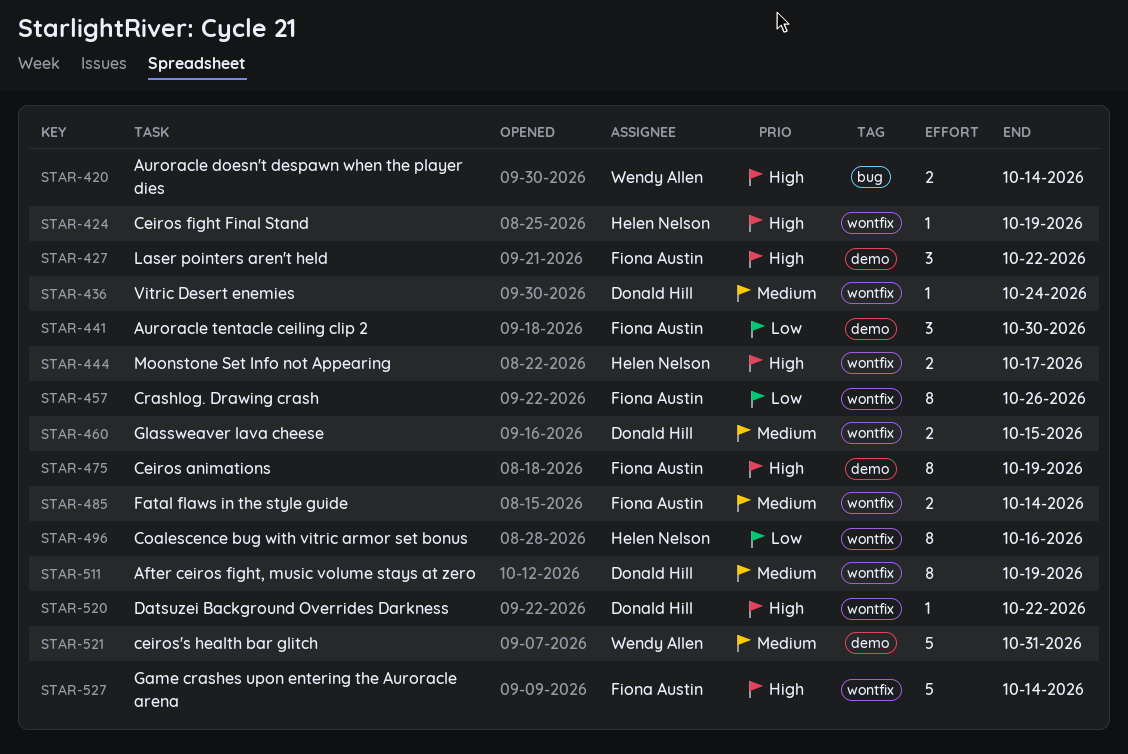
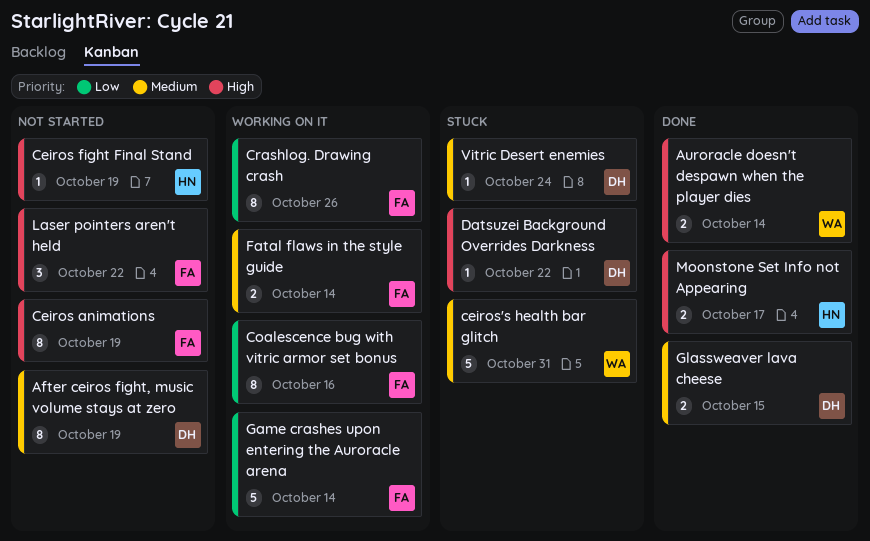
Auroracle tentacle ceiling clip 2: present -> none
Coalescence bug with vitric armor set bonus, owner: Helen Nelson -> Fiona Austin
Game crashes upon entering the Auroracle arena, priority: High -> Low

